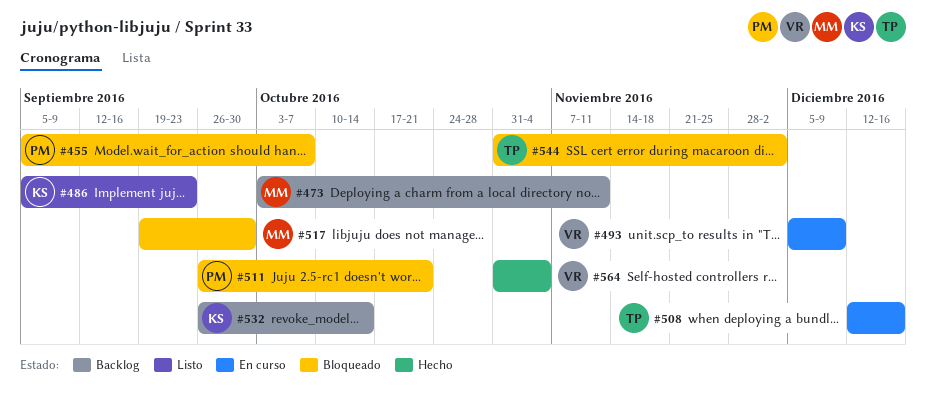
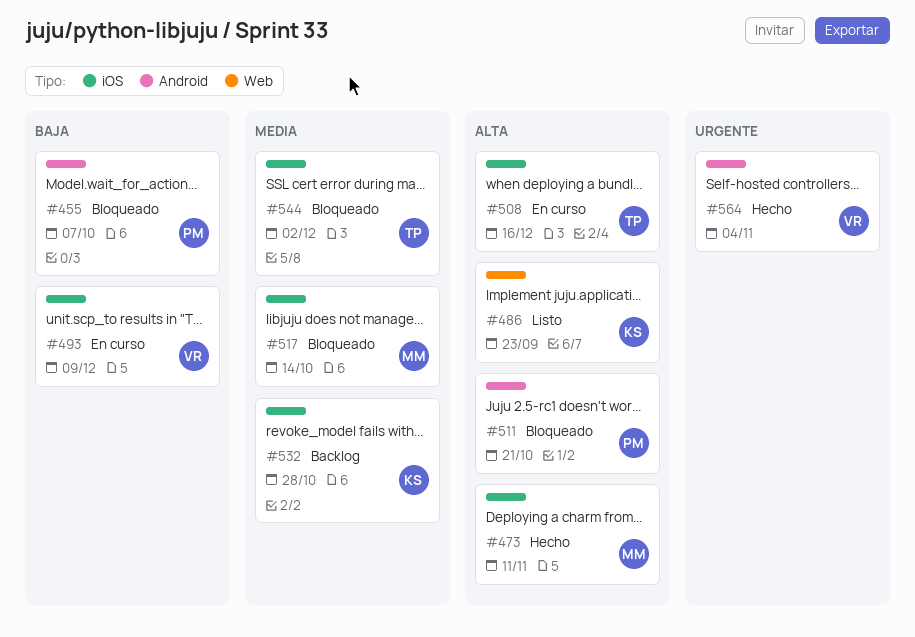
#473, status: Backlog -> Hecho
#517, due: Sep 30 -> Oct 14
#532, due: Oct 14 -> Oct 28

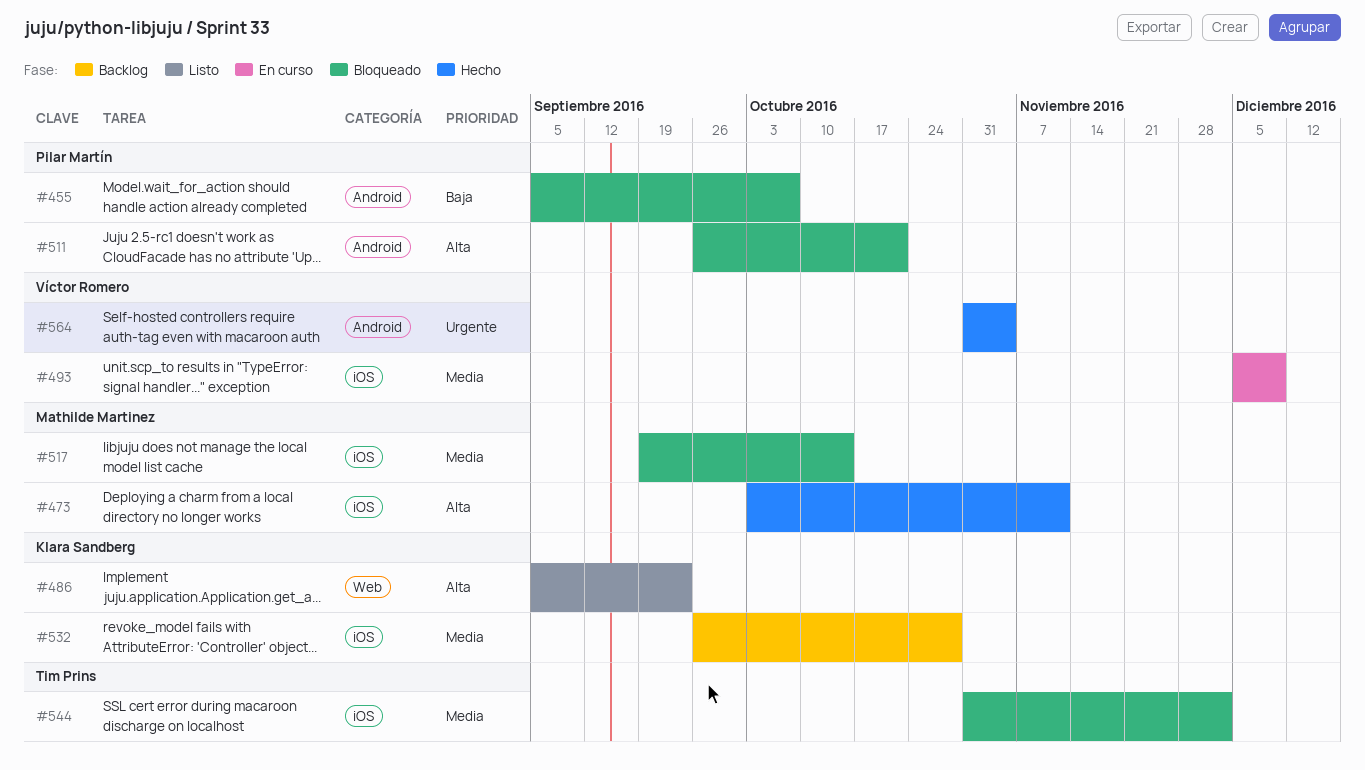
#493, priority: Baja -> Media
#508: present -> none

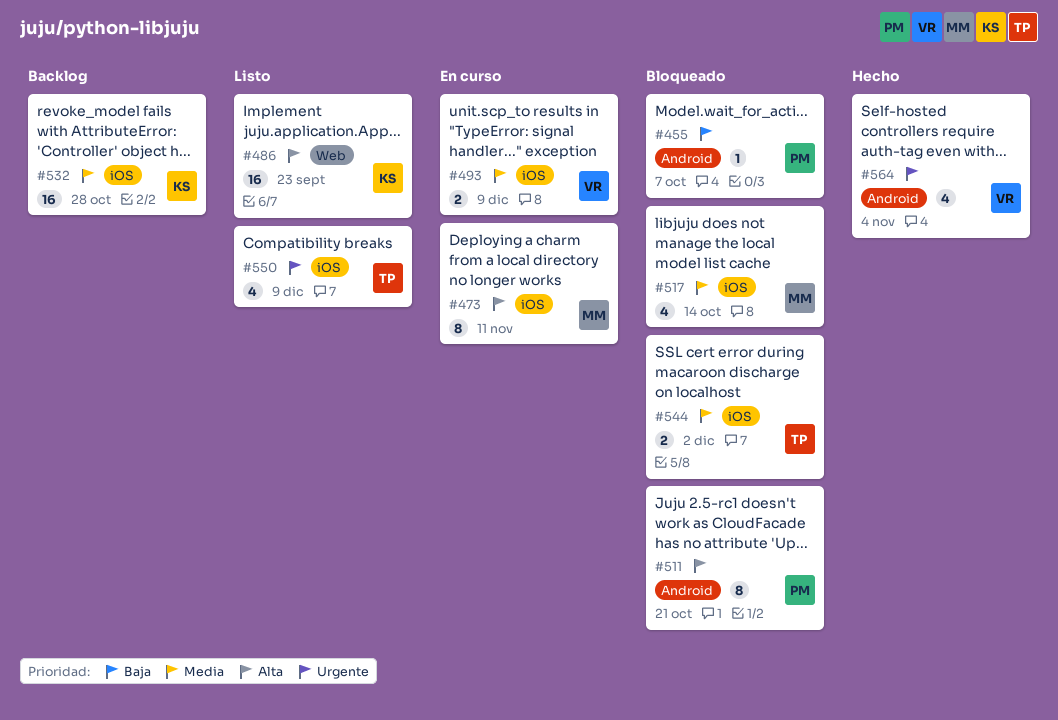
#473, status: Hecho -> En curso
#550: none -> present

